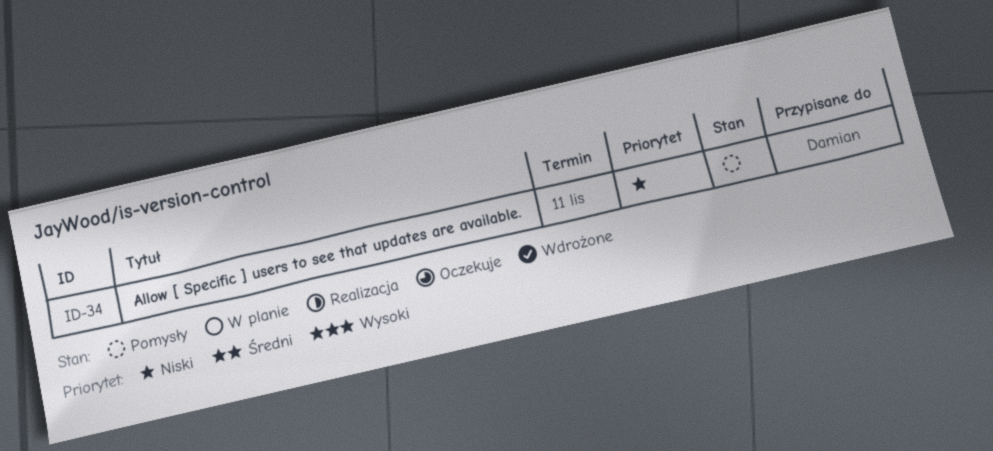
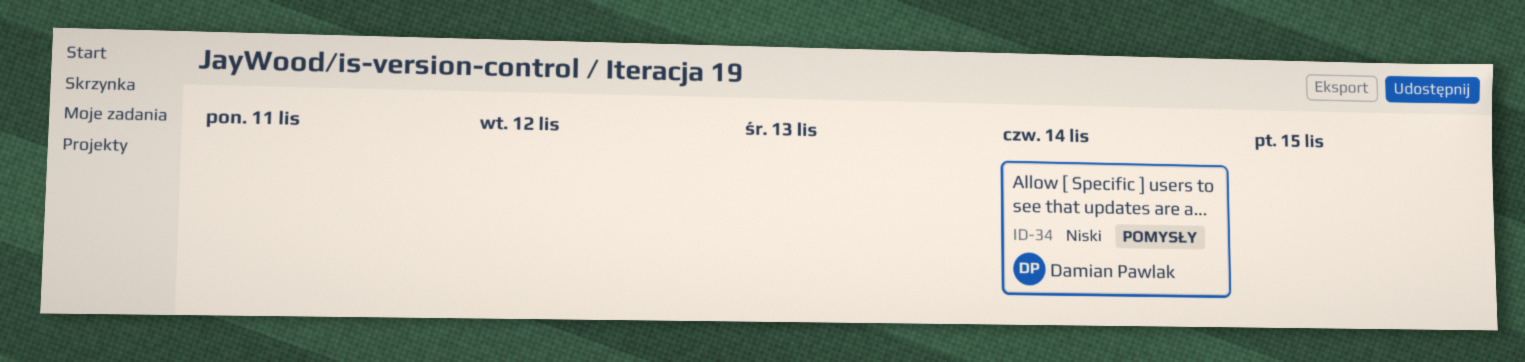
ID-34, due: Nov 11 -> Nov 14

